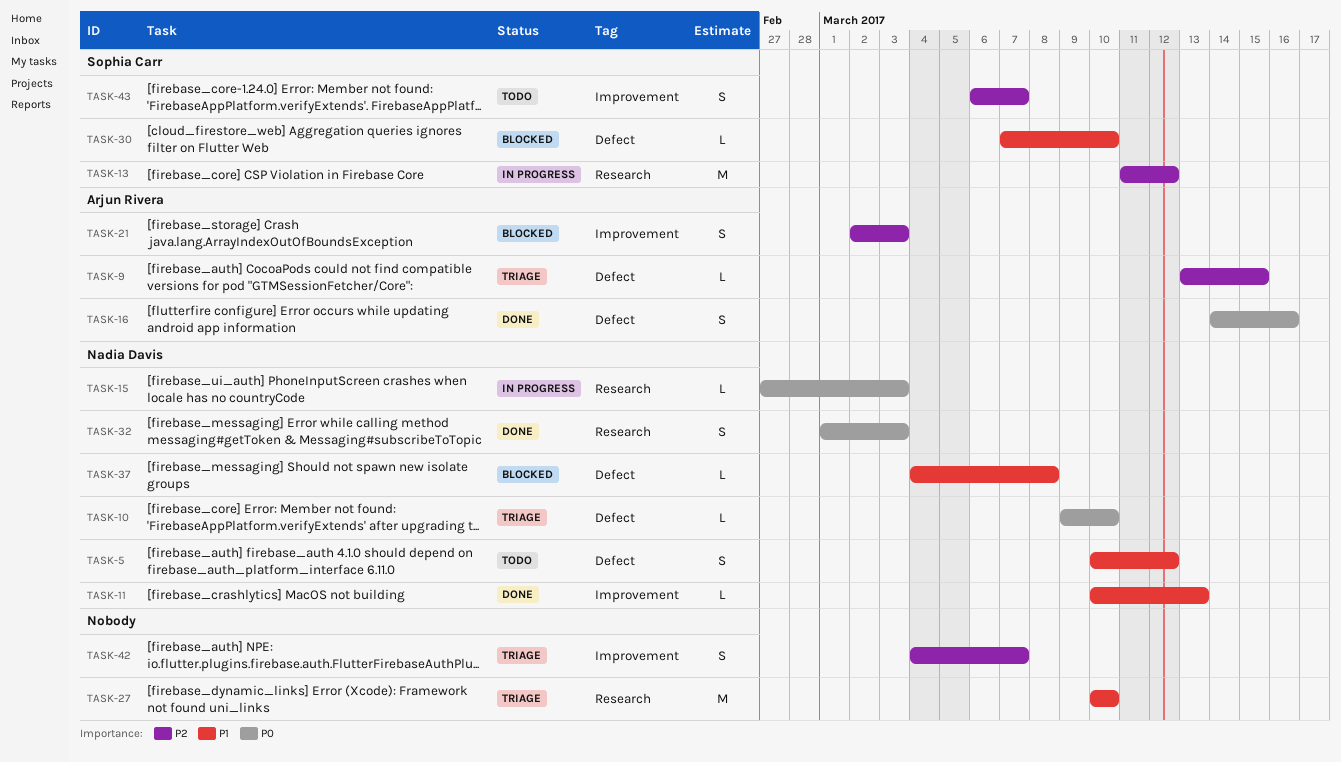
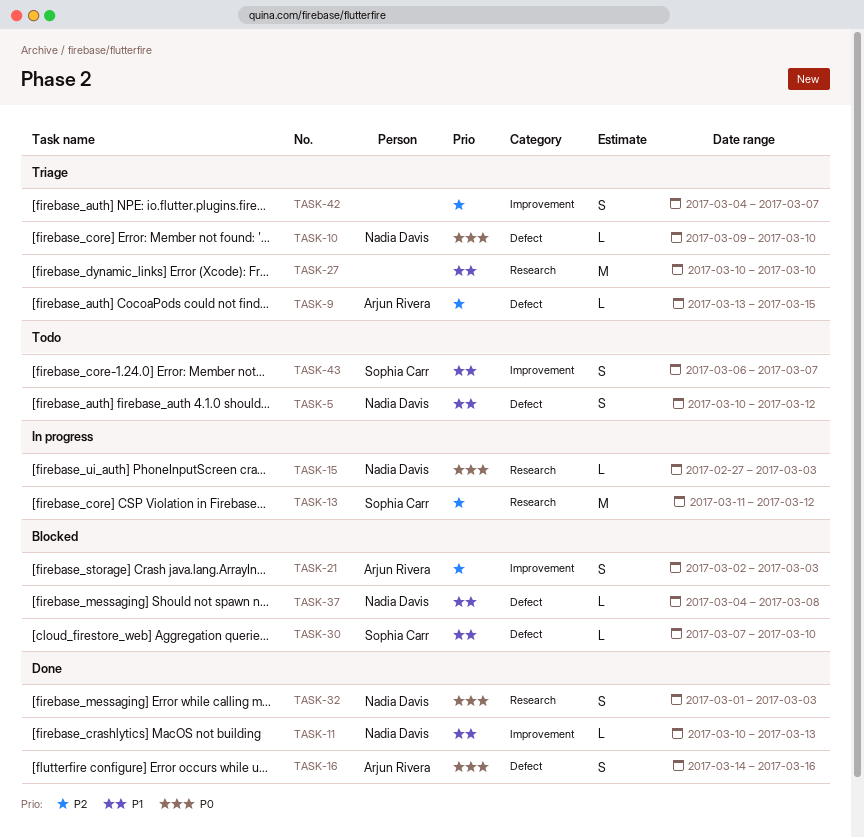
TASK-43, priority: P2 -> P1

